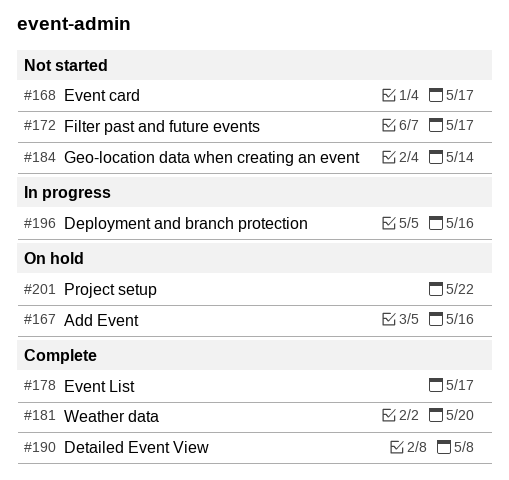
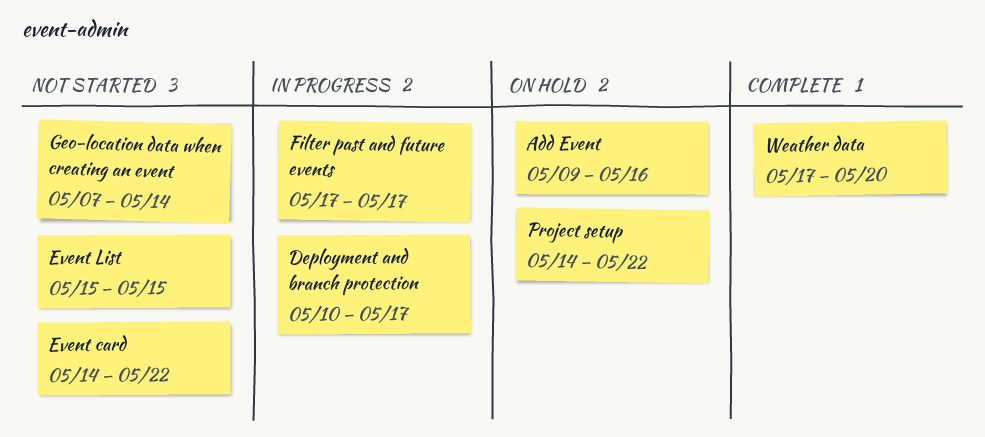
Deployment and branch protection, due: May 16 -> May 17
Detailed Event View: present -> none
Event card, due: May 17 -> May 22
Event List, status: Complete -> Not started
Event List, due: May 17 -> May 15
Filter past and future events, status: Not started -> In progress

